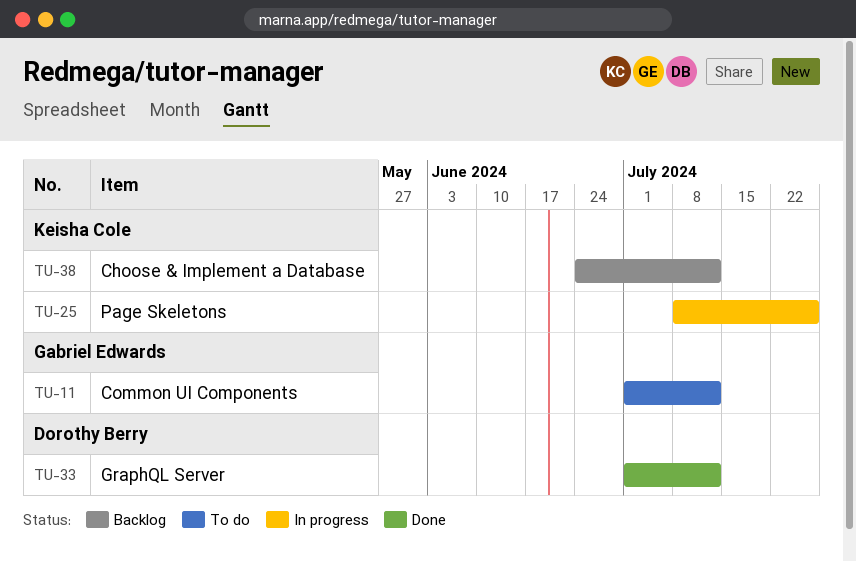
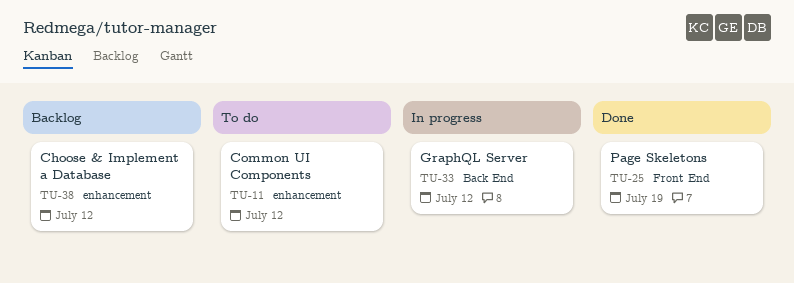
TU-25, status: In progress -> Done
TU-25, due: Jul 26 -> Jul 19
TU-33, status: Done -> In progress

